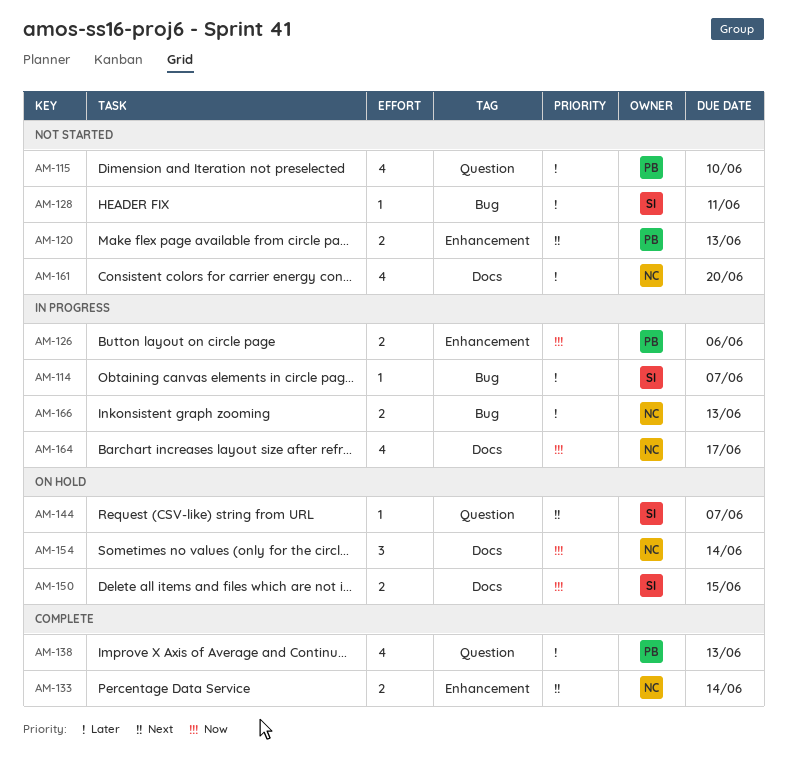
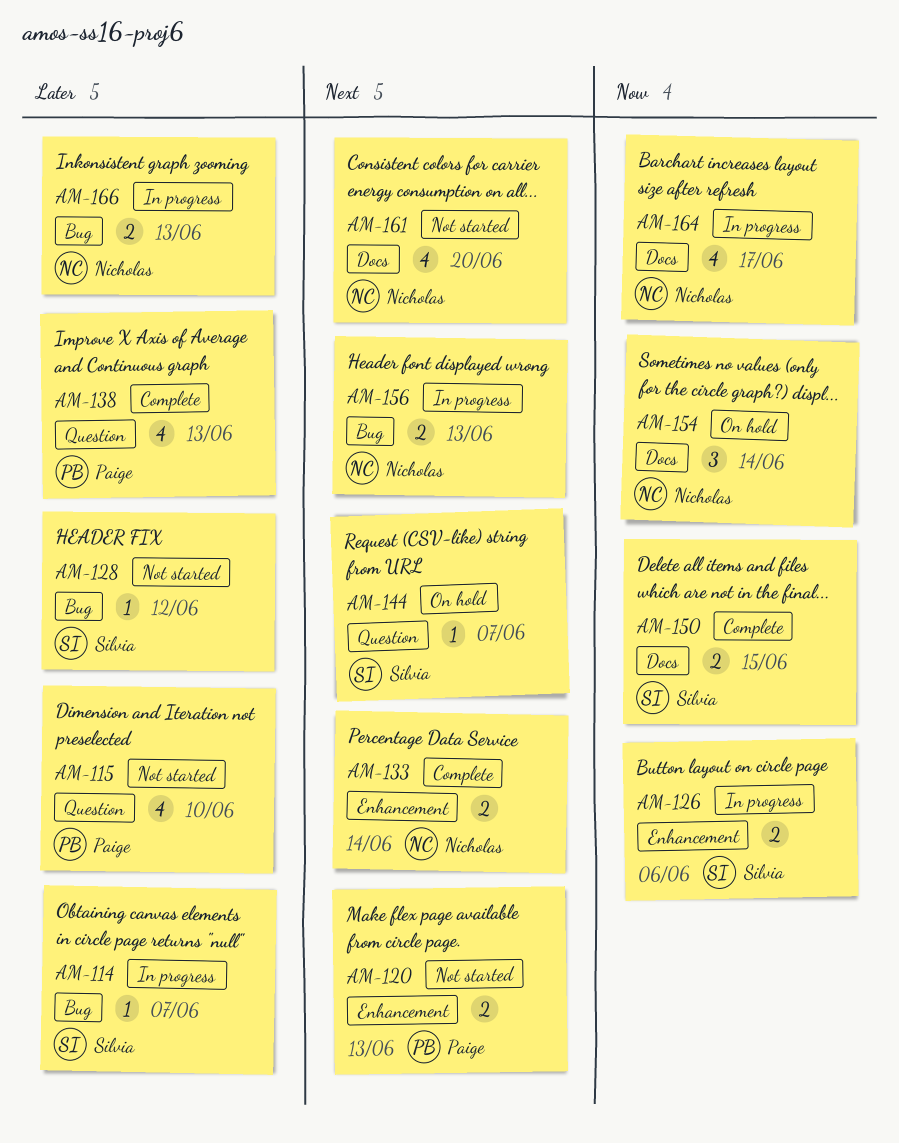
AM-126, owner: Paige -> Silvia
AM-128, due: Jun 11 -> Jun 12
AM-150, status: On hold -> Complete
AM-156: none -> present
AM-161, priority: Later -> Next

